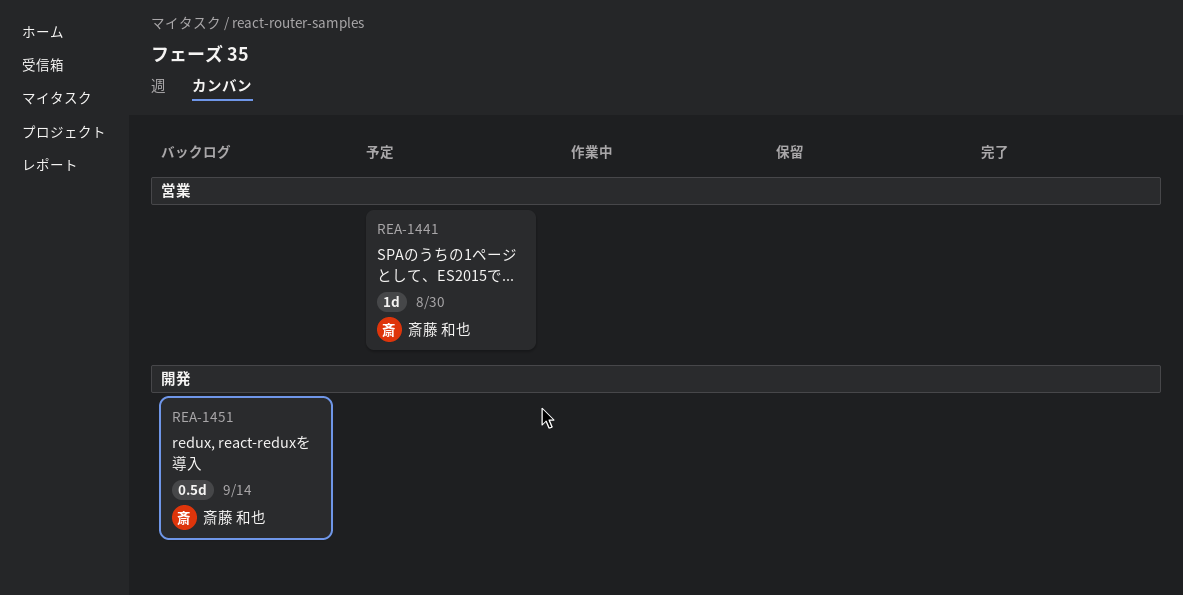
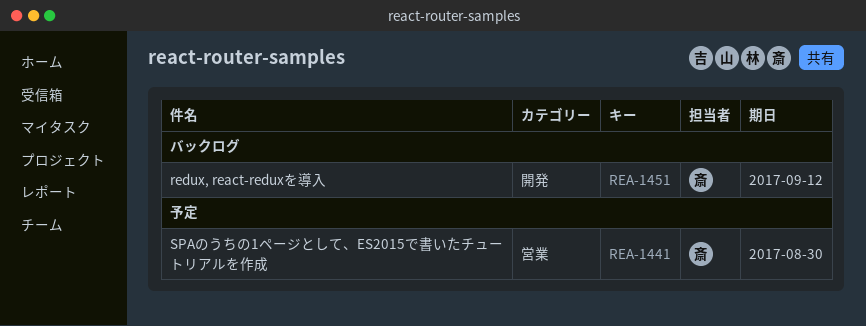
REA-1451, due: Sep 14 -> Sep 12

